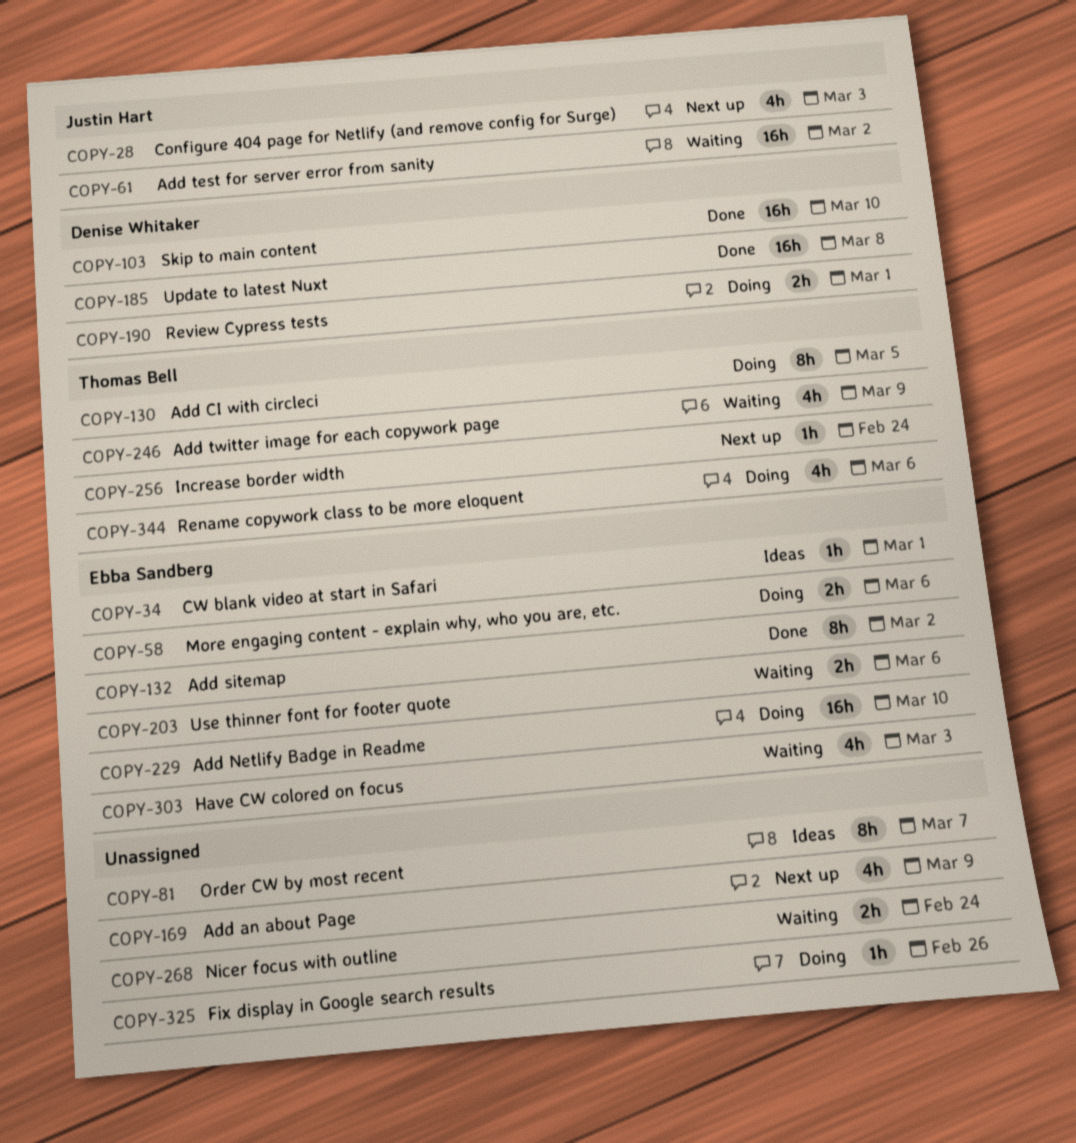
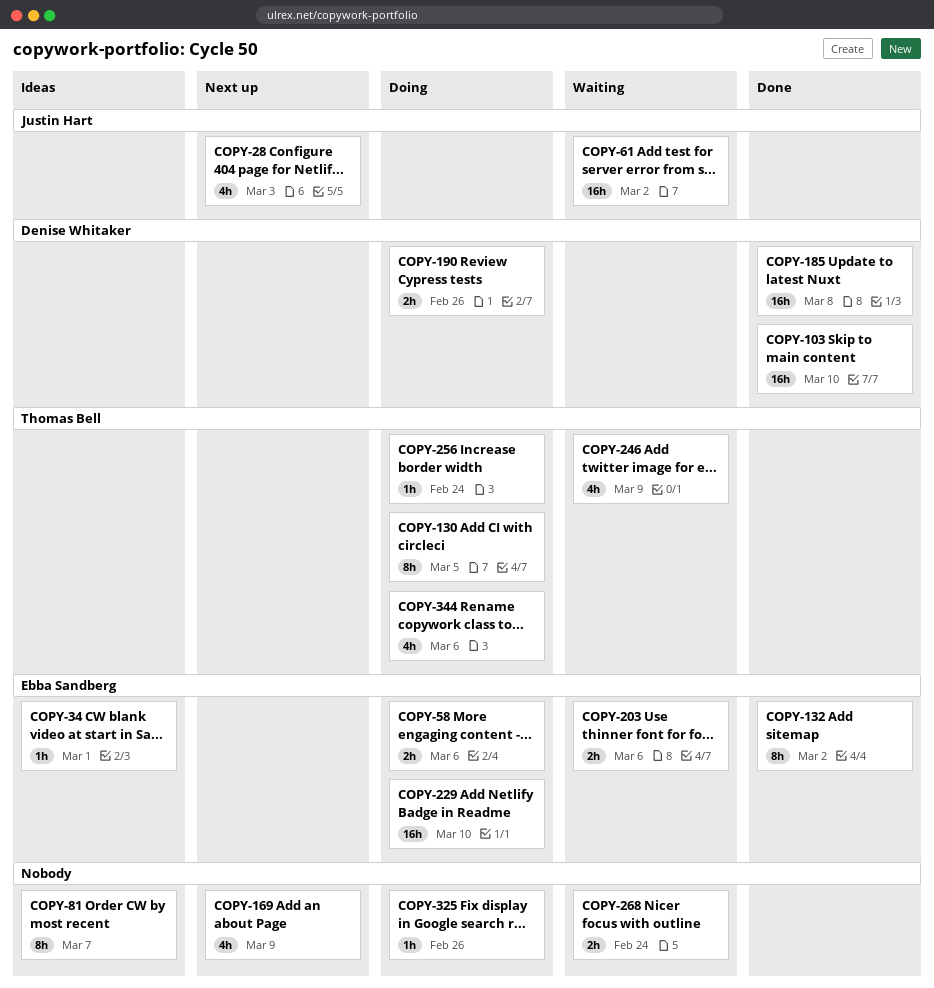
COPY-190, due: Mar 1 -> Feb 26
COPY-256, status: Next up -> Doing
COPY-303: present -> none

